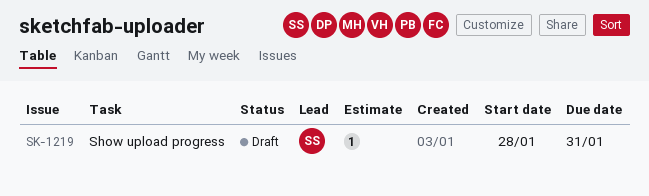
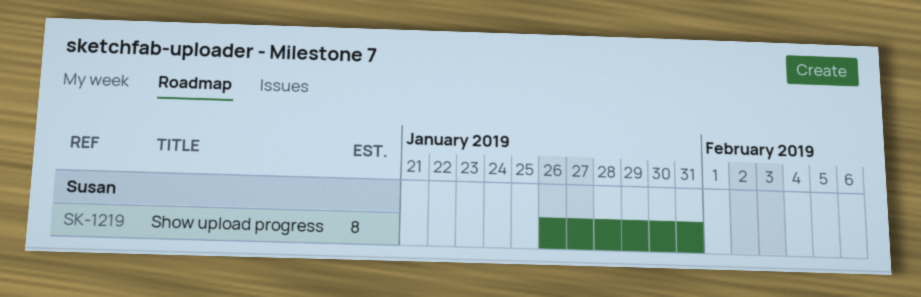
SK-1219, estimate: 1 -> 8
SK-1219, start: Jan 28 -> Jan 26

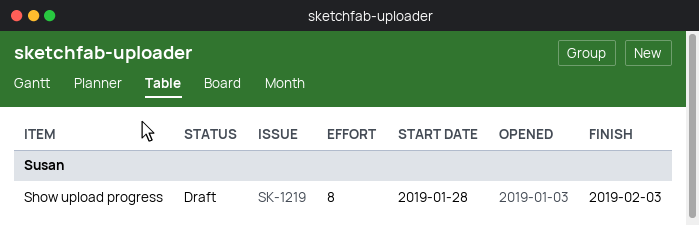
SK-1219, start: Jan 26 -> Jan 28
SK-1219, due: Jan 31 -> Feb 3

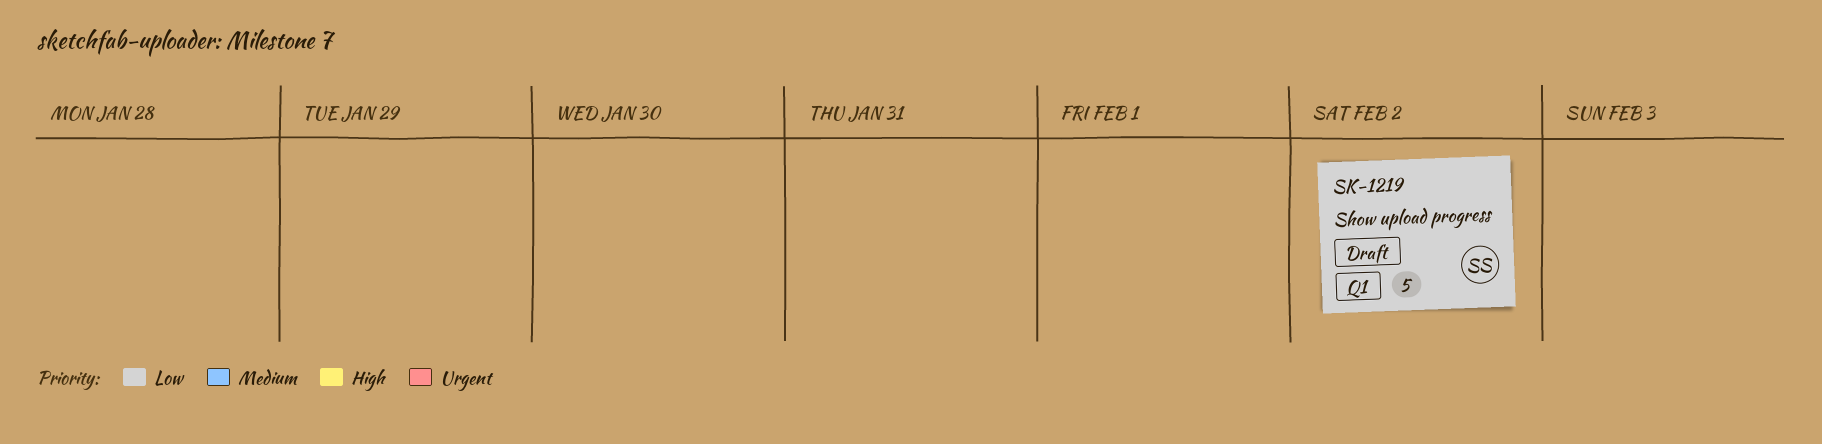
SK-1219, estimate: 8 -> 5
SK-1219, due: Feb 3 -> Feb 2

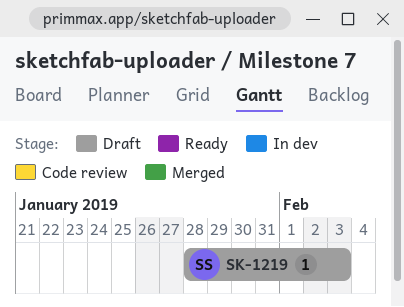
SK-1219, estimate: 5 -> 1
SK-1219, due: Feb 2 -> Feb 3

